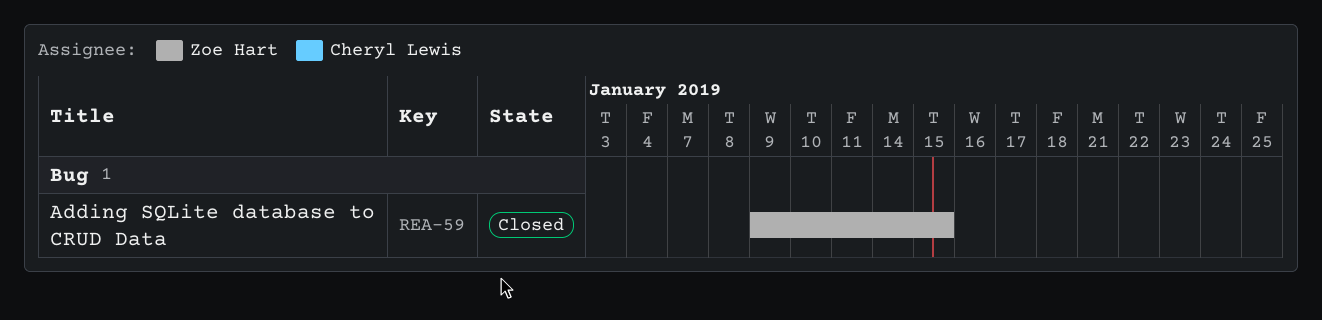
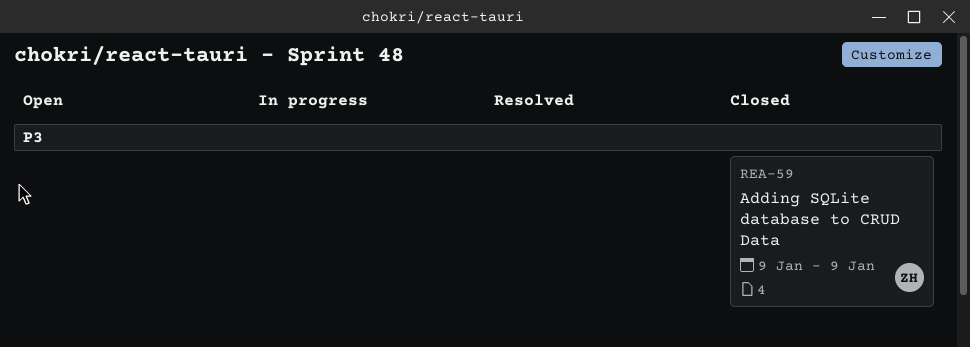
REA-59, due: Jan 15 -> Jan 9

